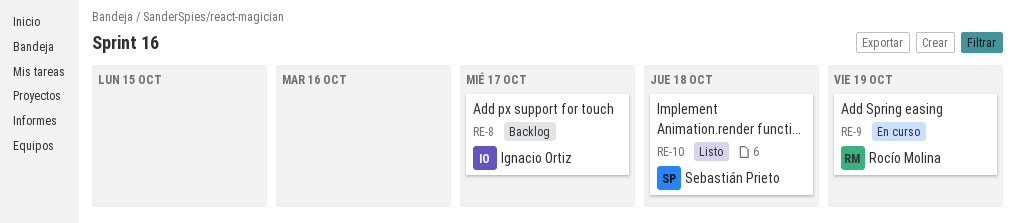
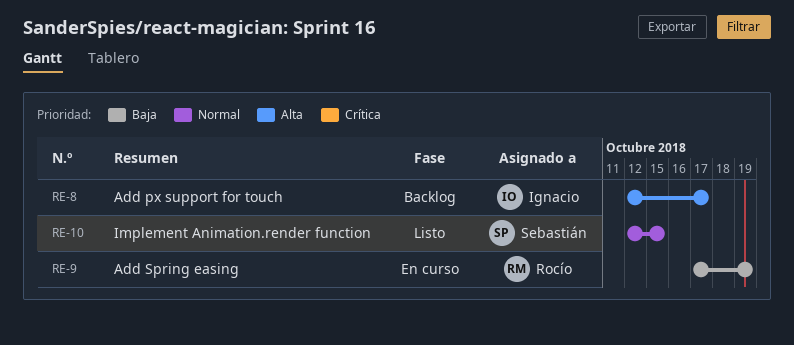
RE-10, due: Oct 18 -> Oct 15

